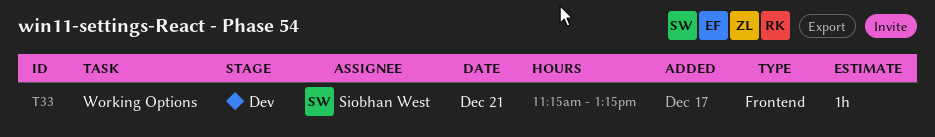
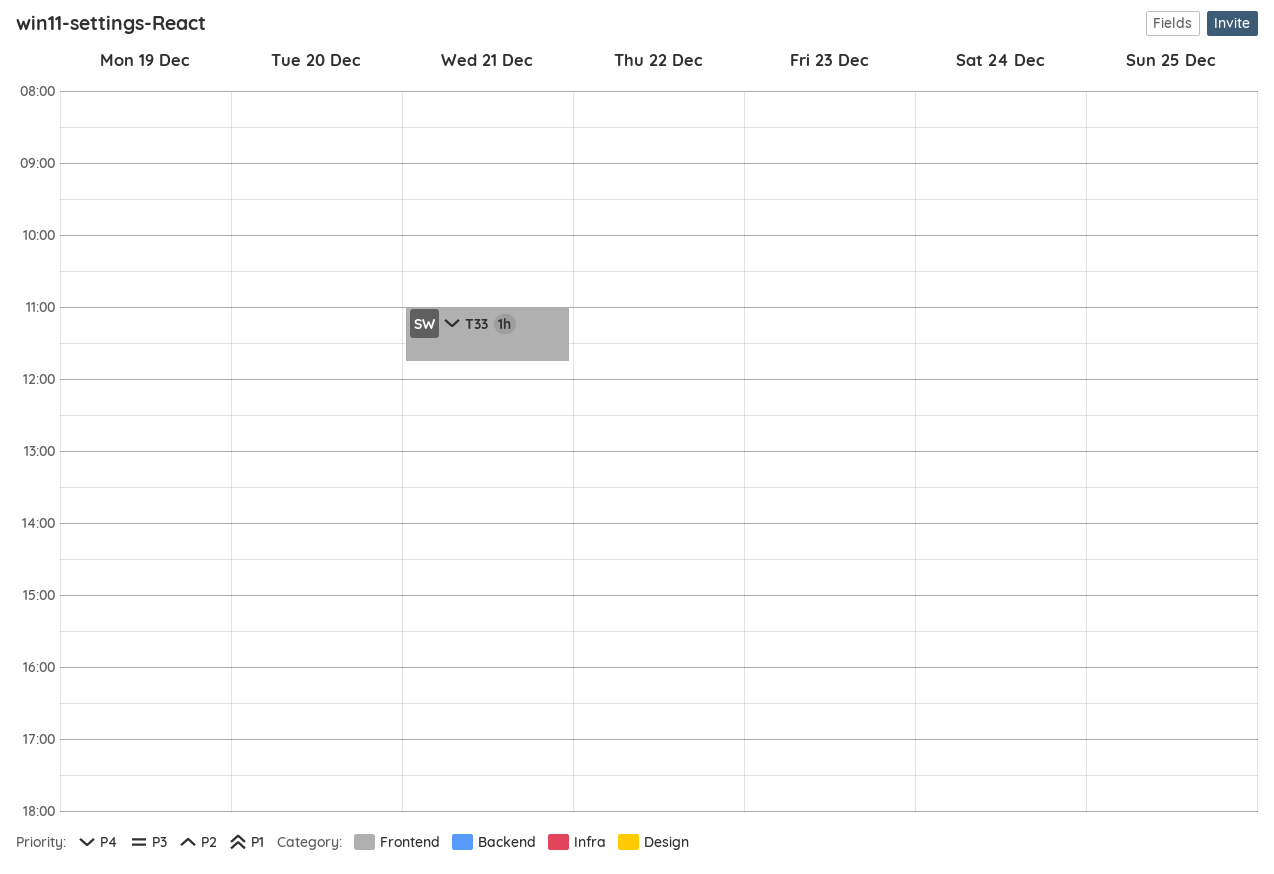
T33, begins: 11:15 -> 11:00
T33, ends: 13:15 -> 11:45

